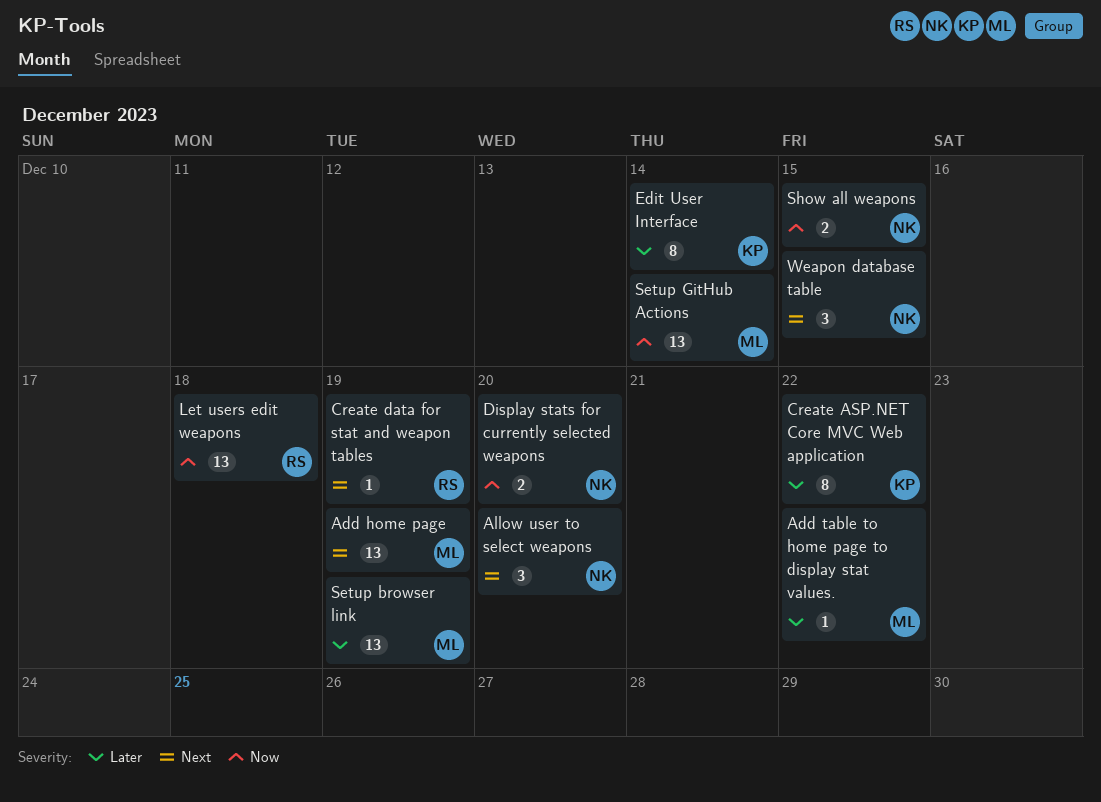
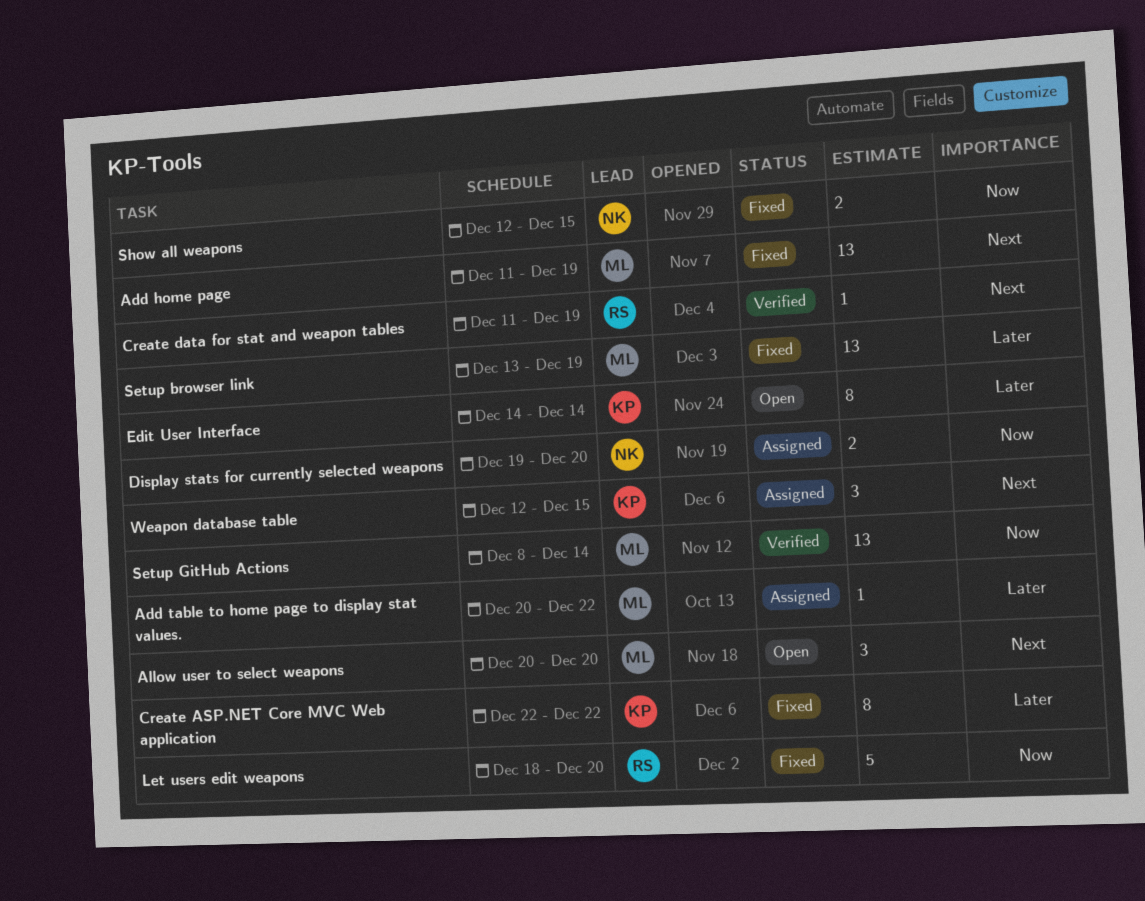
Allow user to select weapons, owner: NK -> ML
Let users edit weapons, estimate: 13 -> 5
Let users edit weapons, due: Dec 18 -> Dec 20
Weapon database table, owner: NK -> KP

